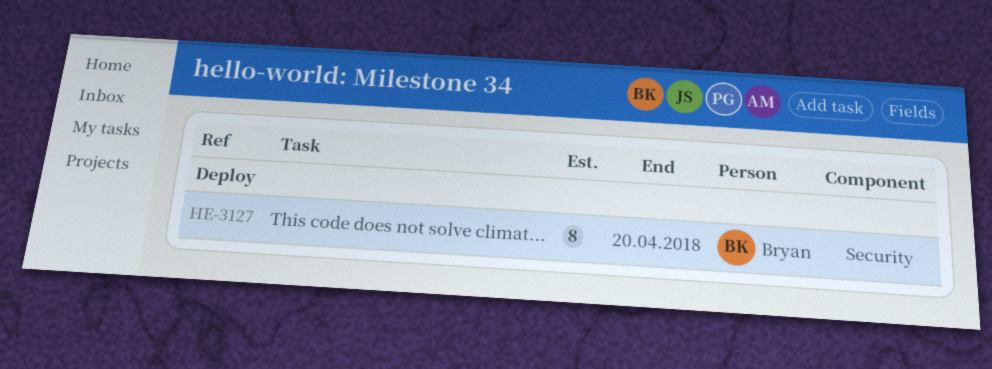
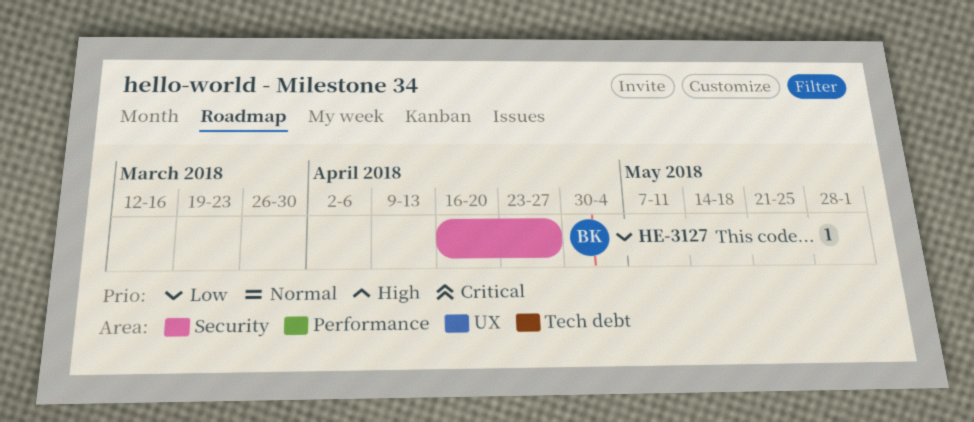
HE-3127, estimate: 8 -> 1
HE-3127, due: Apr 20 -> Apr 27

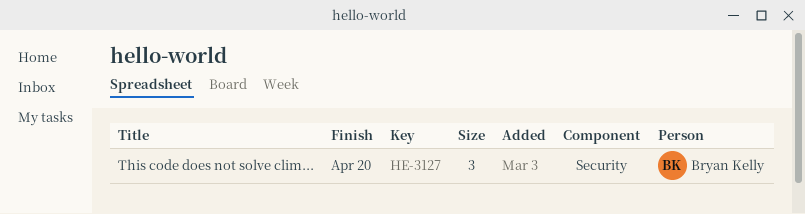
HE-3127, estimate: 1 -> 3
HE-3127, due: Apr 27 -> Apr 20

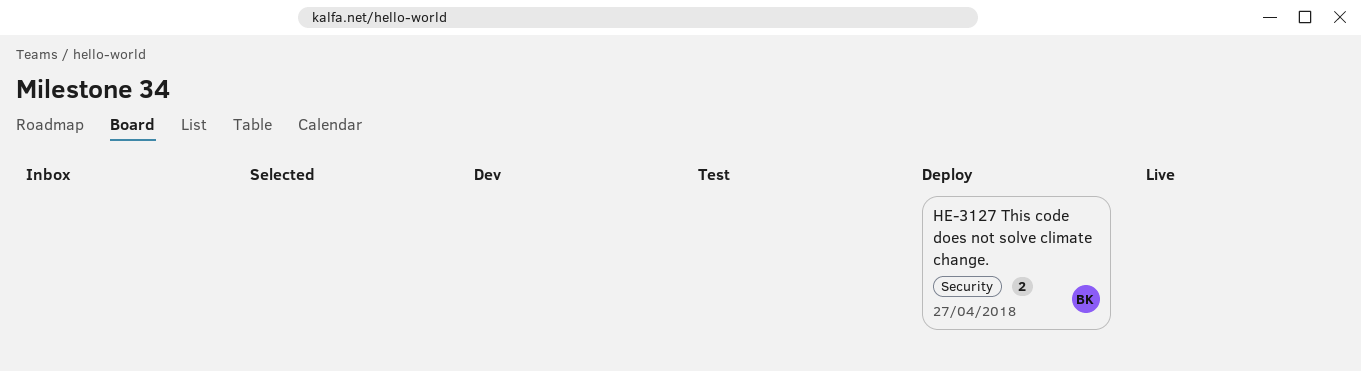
HE-3127, estimate: 3 -> 2
HE-3127, due: Apr 20 -> Apr 27

